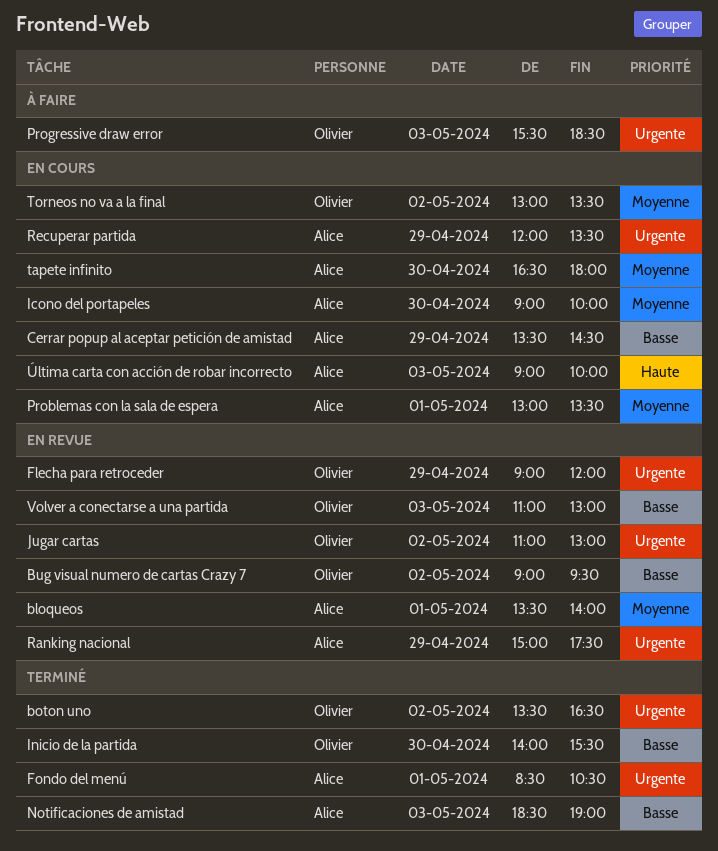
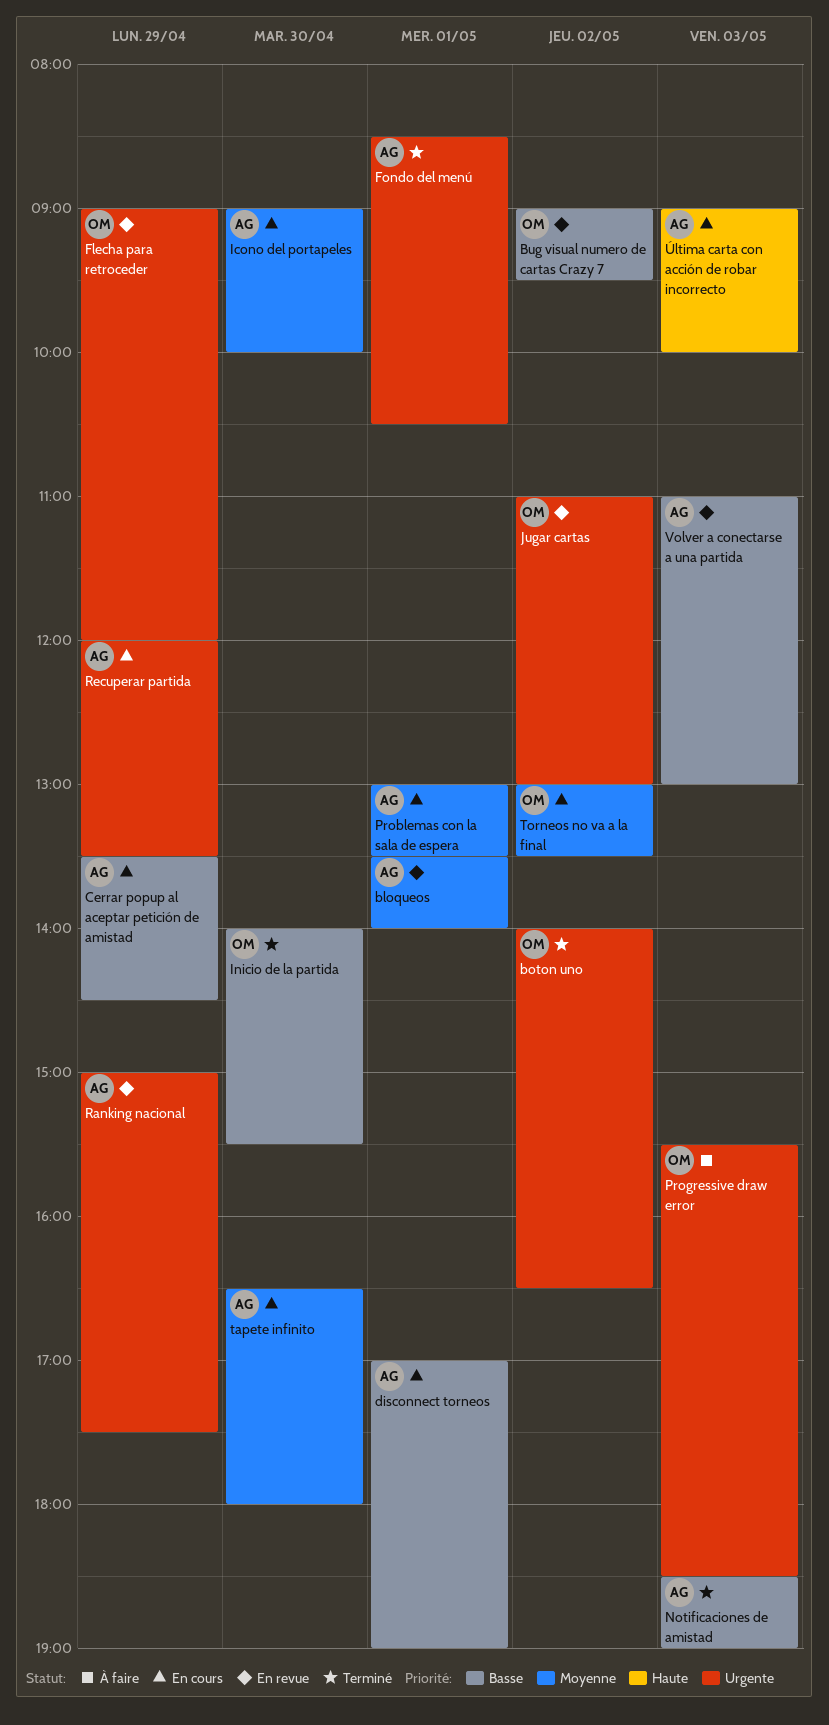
boton uno, begins: 13:30 -> 14:00
disconnect torneos: none -> present
Volver a conectarse a una partida, owner: Olivier -> Alice

